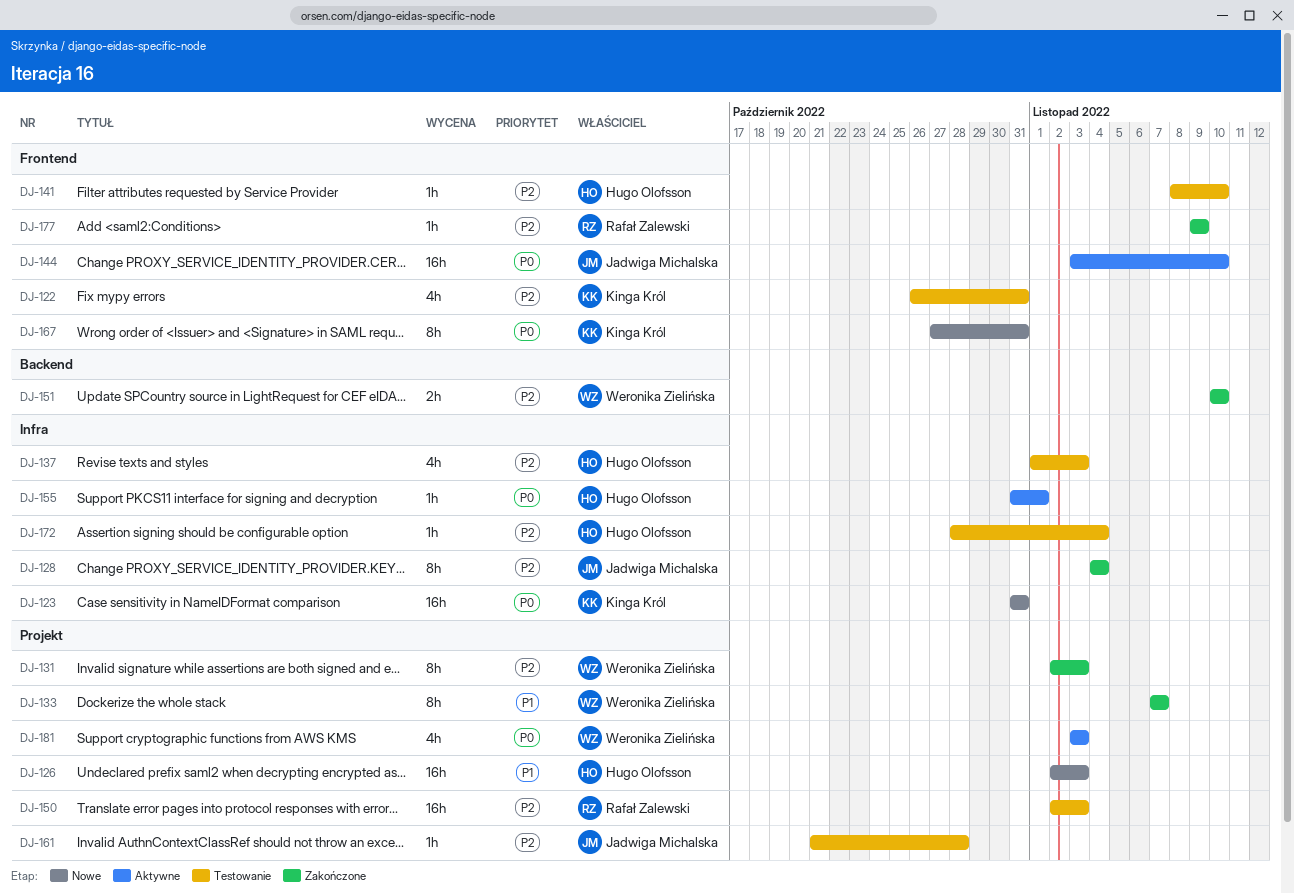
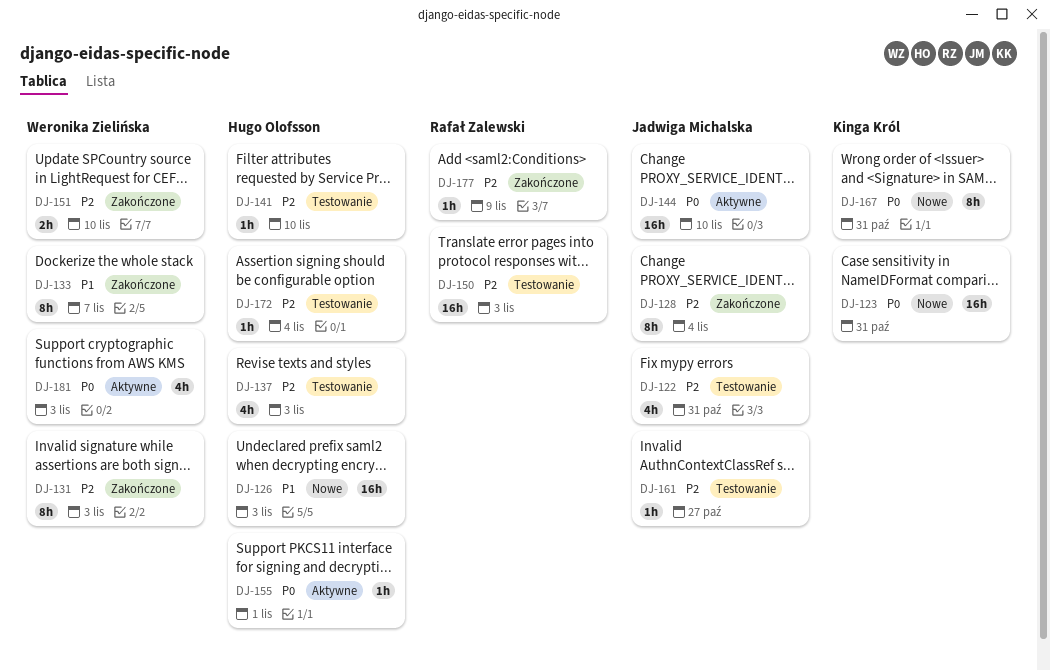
DJ-122, owner: Kinga Król -> Jadwiga Michalska
DJ-161, due: Oct 28 -> Oct 27

